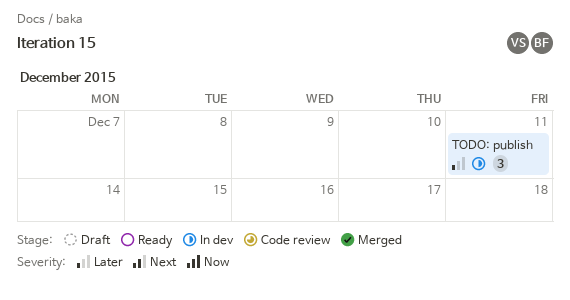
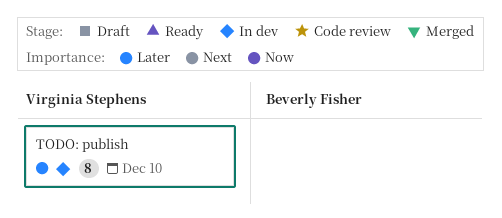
TODO: publish, estimate: 3 -> 8
TODO: publish, due: Dec 11 -> Dec 10

